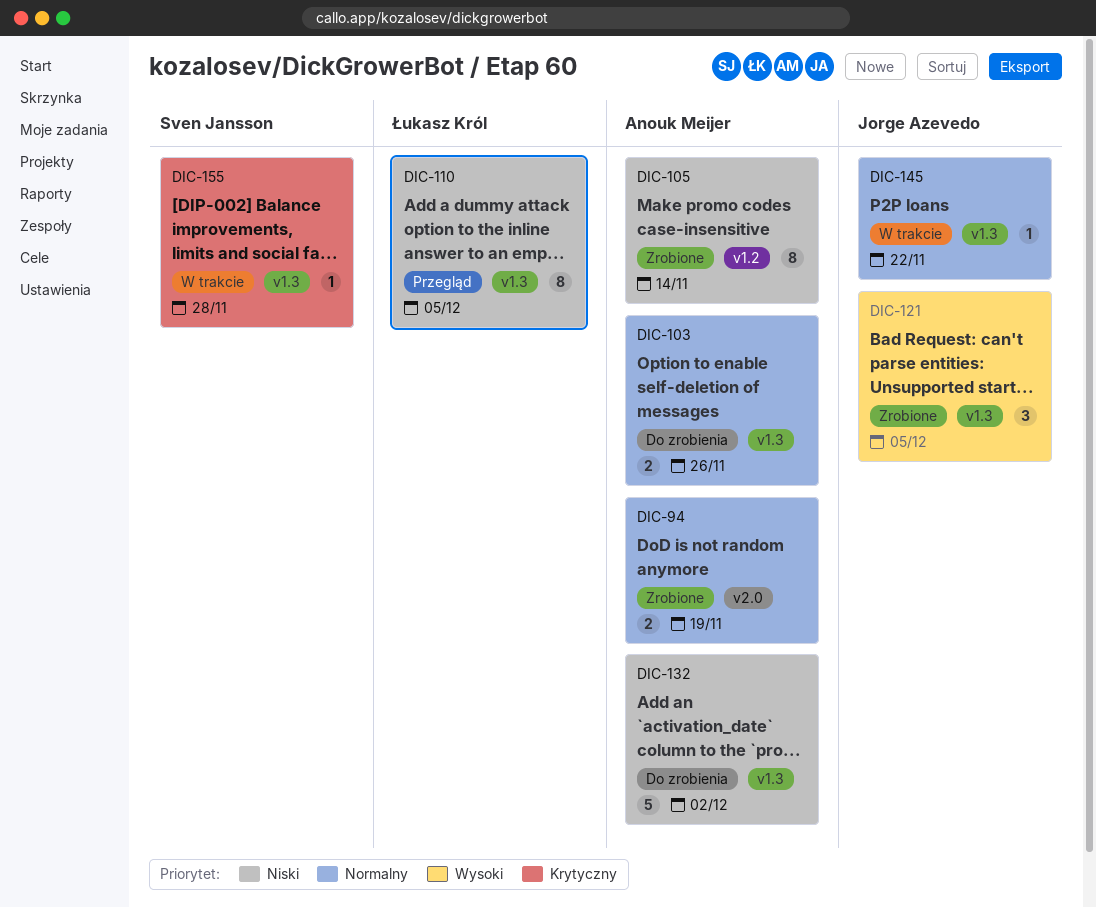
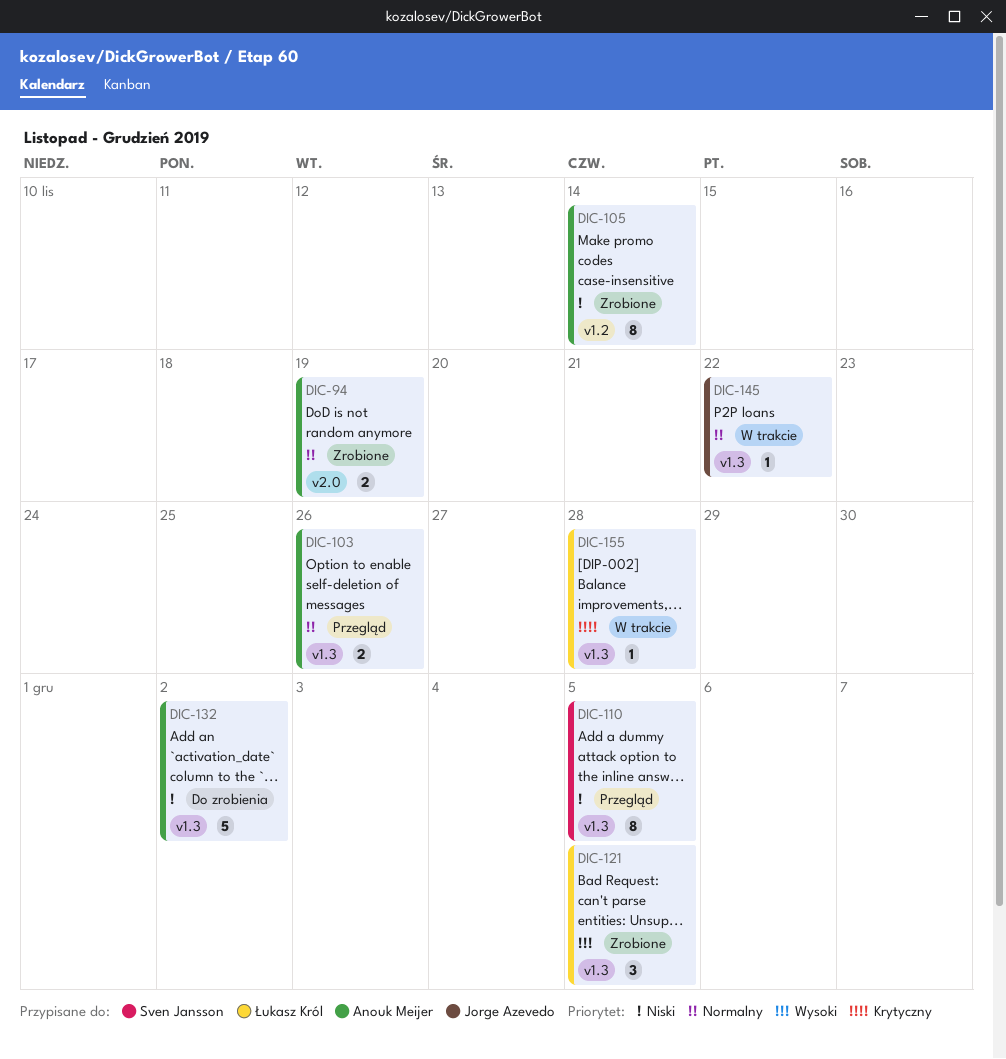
DIC-103, status: Do zrobienia -> Przegląd
DIC-110, owner: Łukasz Król -> Sven Jansson
DIC-121, owner: Jorge Azevedo -> Łukasz Król
DIC-155, owner: Sven Jansson -> Łukasz Król

